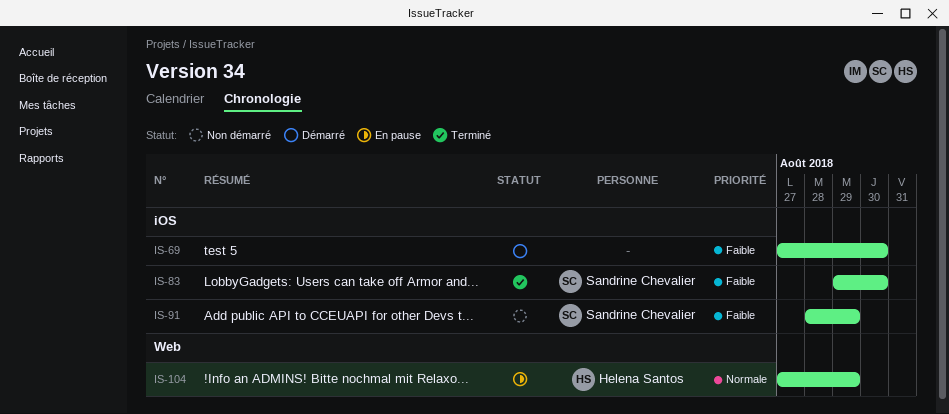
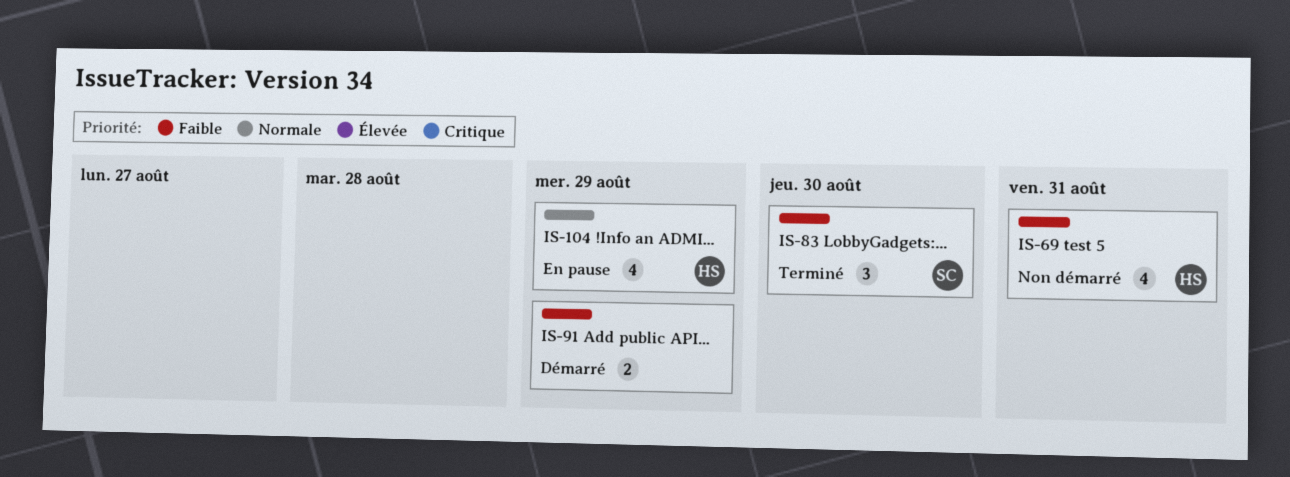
IS-69, status: Démarré -> Non démarré
IS-69, owner: none -> Helena Santos
IS-69, due: Aug 30 -> Aug 31
IS-91, status: Non démarré -> Démarré
IS-91, owner: Sandrine Chevalier -> none

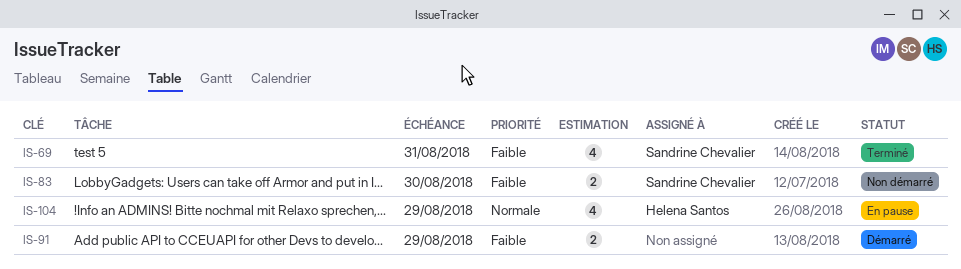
IS-69, status: Non démarré -> Terminé
IS-69, owner: Helena Santos -> Sandrine Chevalier
IS-83, status: Terminé -> Non démarré
IS-83, estimate: 3 -> 2

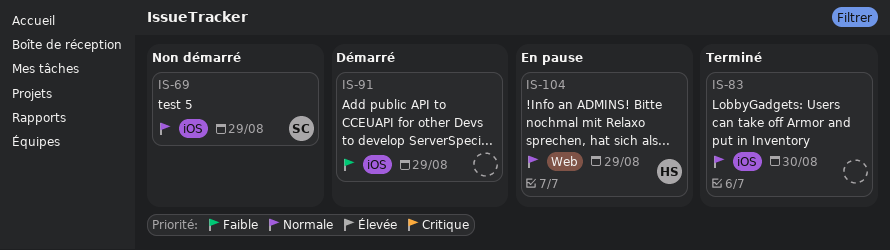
IS-69, status: Terminé -> Non démarré
IS-69, priority: Faible -> Normale
IS-69, due: Aug 31 -> Aug 29
IS-83, status: Non démarré -> Terminé
IS-83, owner: Sandrine Chevalier -> none
IS-83, priority: Faible -> Normale

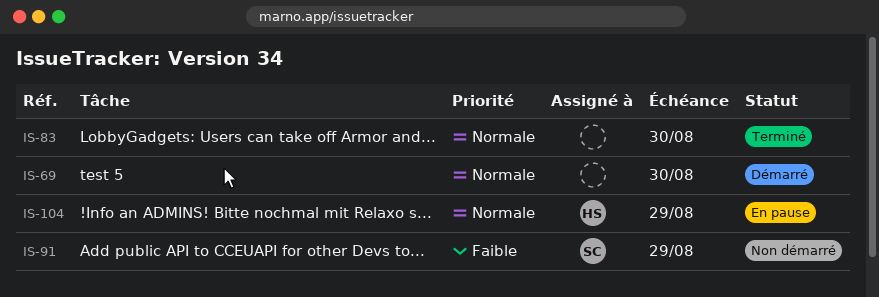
IS-69, status: Non démarré -> Démarré
IS-69, owner: SC -> none
IS-69, due: Aug 29 -> Aug 30
IS-91, status: Démarré -> Non démarré
IS-91, owner: none -> SC

